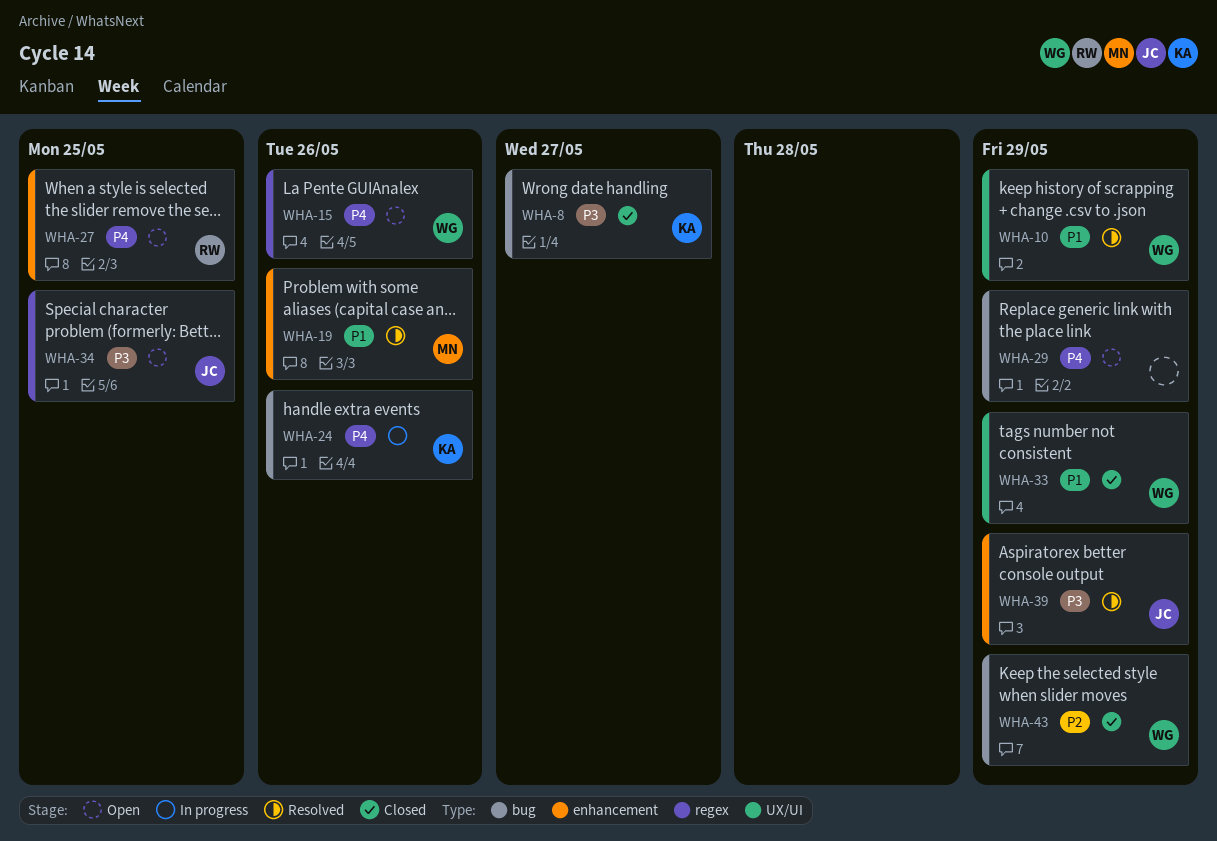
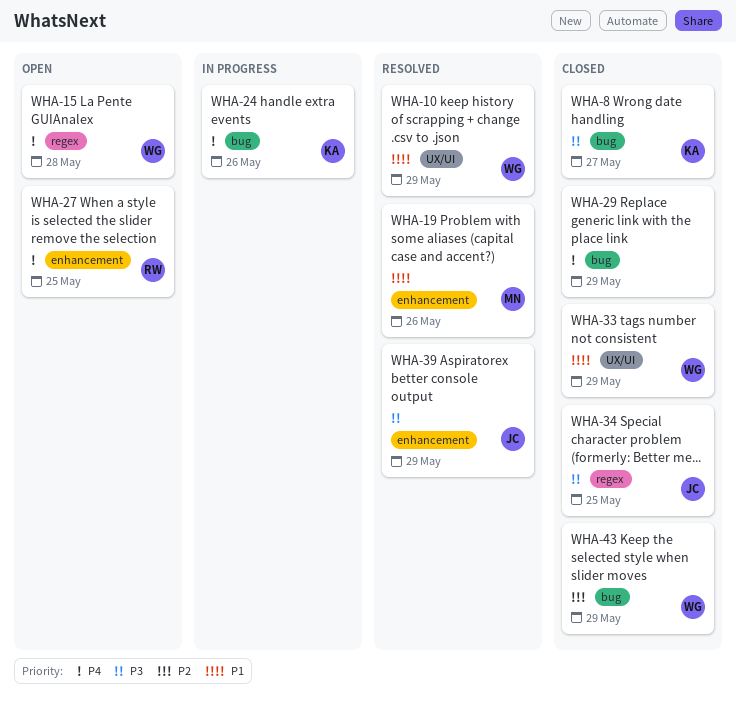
WHA-15, due: May 26 -> May 28
WHA-29, status: Open -> Closed
WHA-34, status: Open -> Closed

